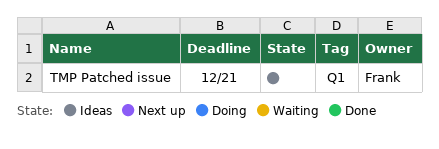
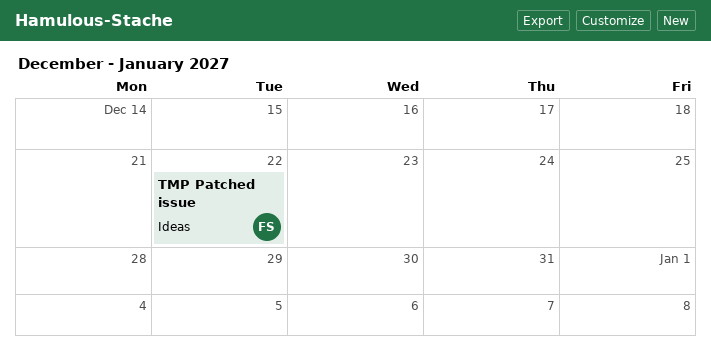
TMP Patched issue, due: Dec 21 -> Dec 22

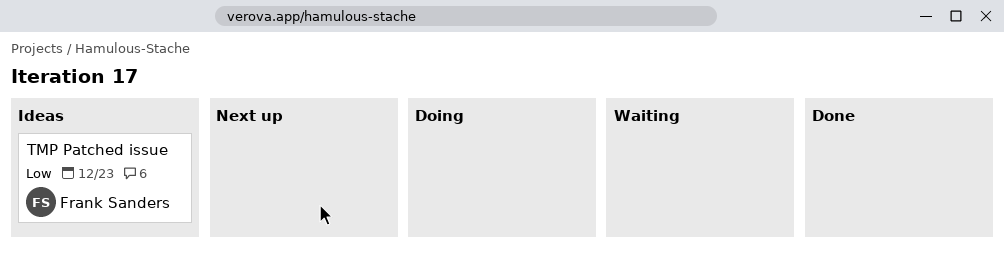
TMP Patched issue, due: Dec 22 -> Dec 23

